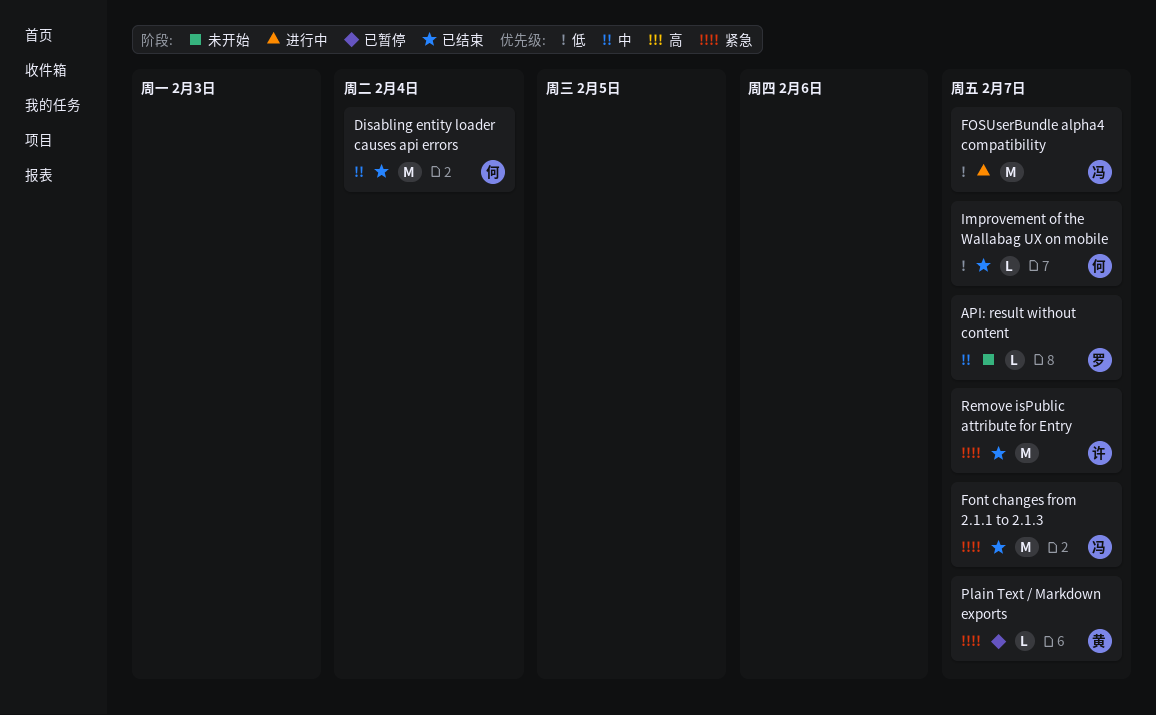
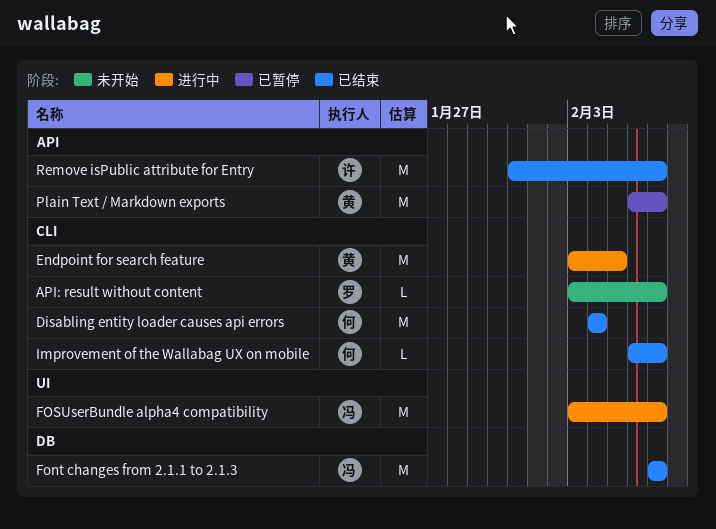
Endpoint for search feature: none -> present
Plain Text / Markdown exports, estimate: L -> M

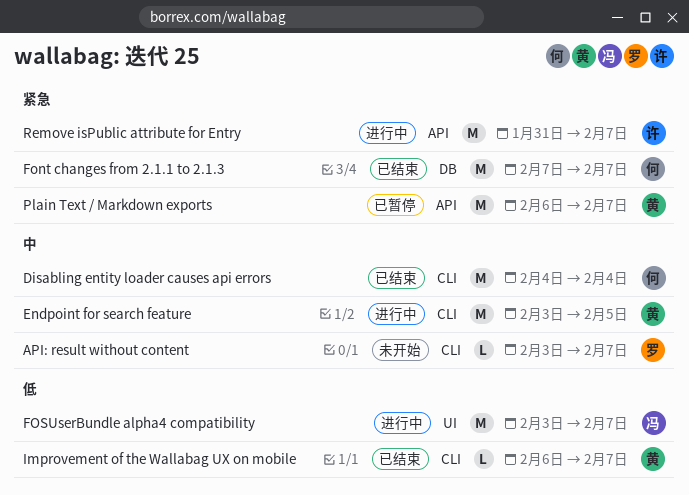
Font changes from 2.1.1 to 2.1.3, owner: 冯 -> 何
Improvement of the Wallabag UX on mobile, owner: 何 -> 黄
Remove isPublic attribute for Entry, status: 已结束 -> 进行中

